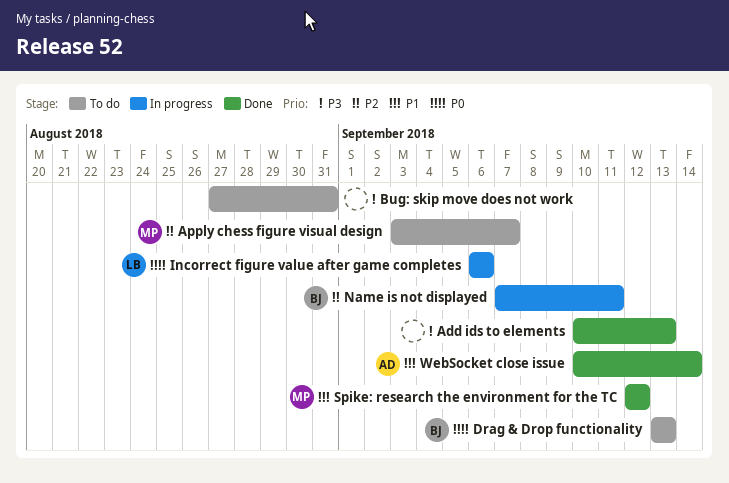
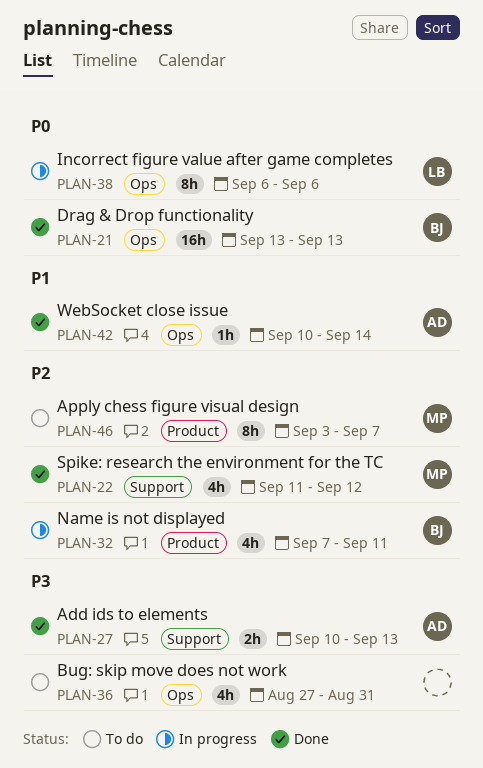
Add ids to elements, owner: none -> AD
Drag & Drop functionality, status: To do -> Done
Spike: research the environment for the TC, priority: P1 -> P2
Spike: research the environment for the TC, start: Sep 12 -> Sep 11

